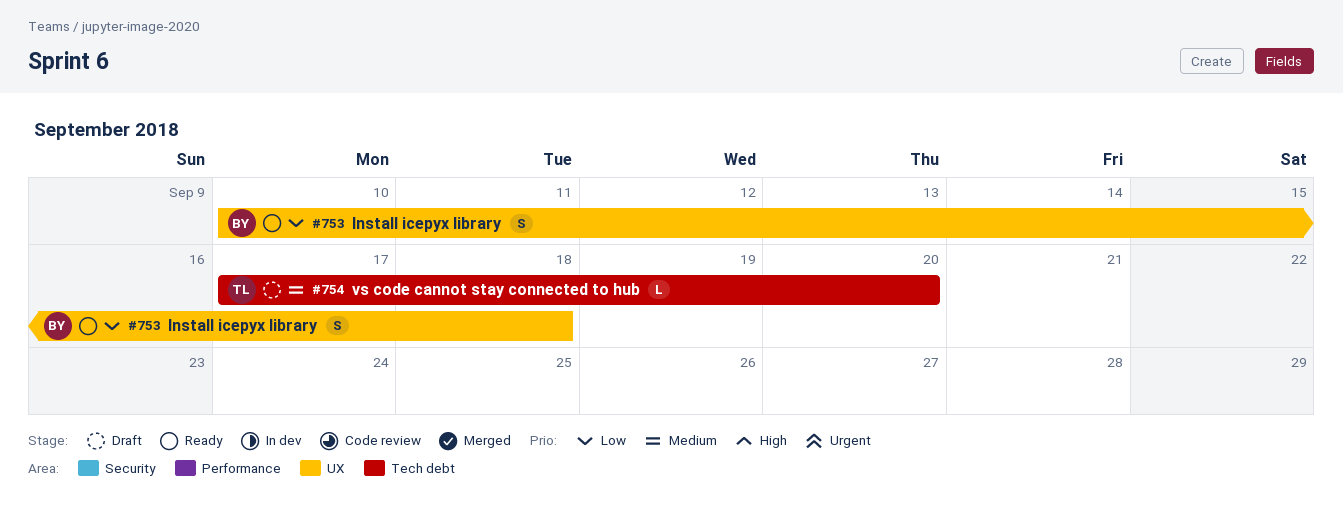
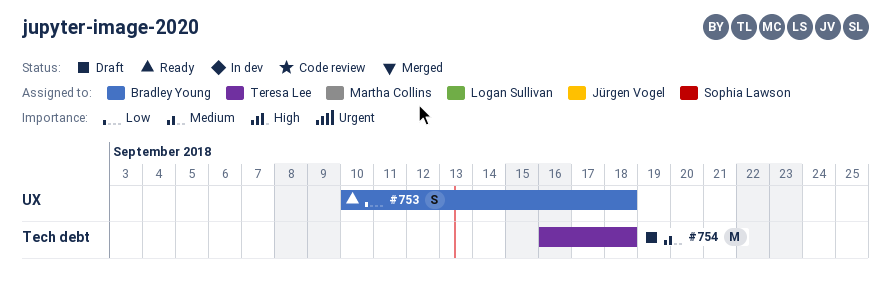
#754, estimate: L -> M
#754, start: Sep 17 -> Sep 16
#754, due: Sep 20 -> Sep 18

